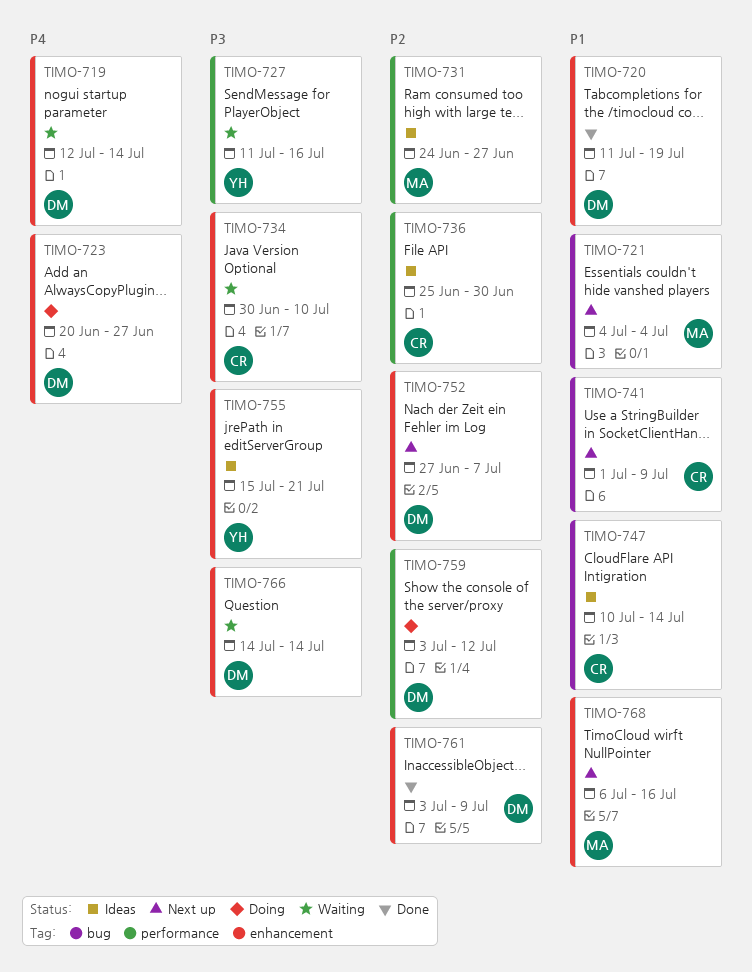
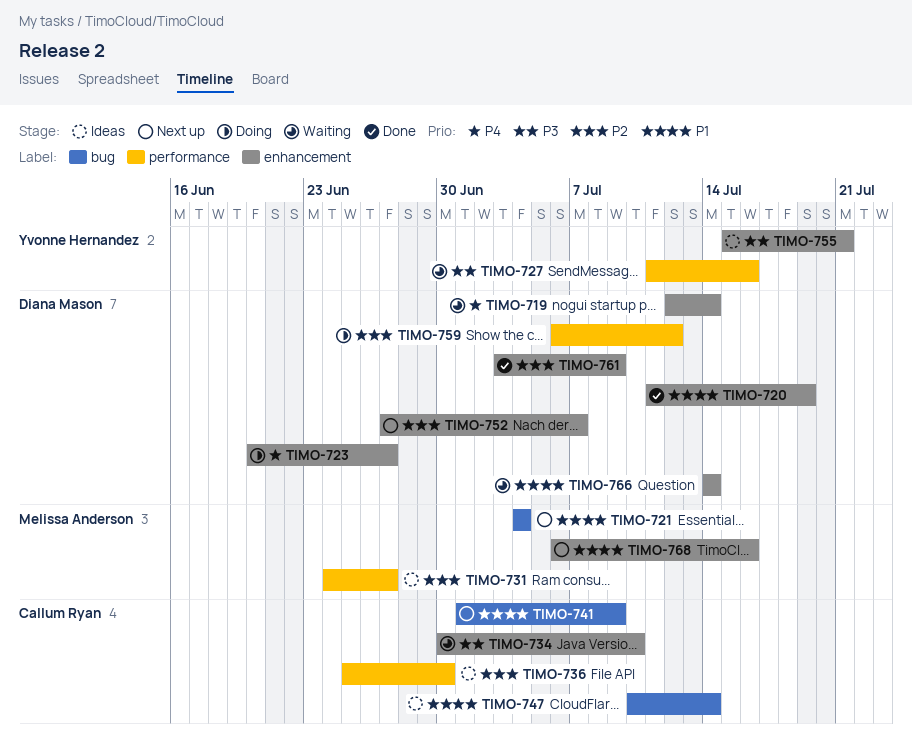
TIMO-759, start: Jul 3 -> Jul 6
TIMO-766, priority: P3 -> P1

